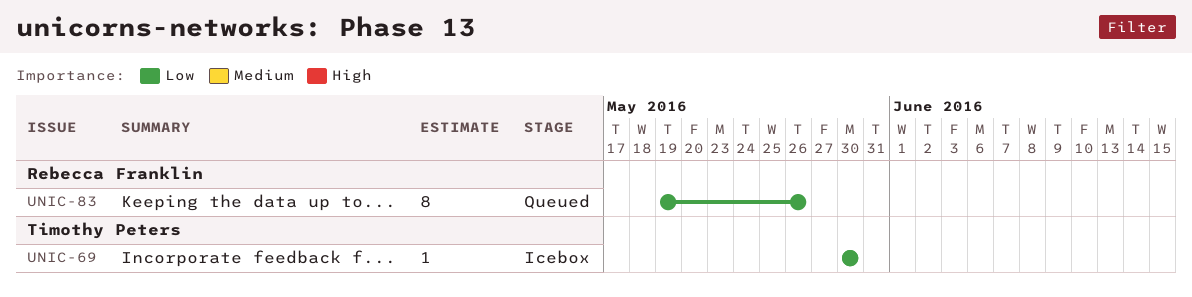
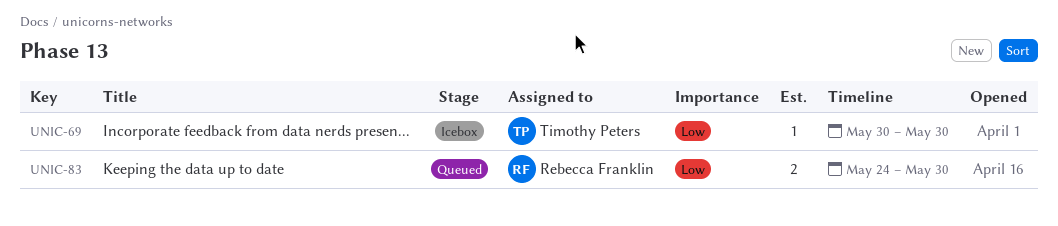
UNIC-83, estimate: 8 -> 2
UNIC-83, start: May 19 -> May 24
UNIC-83, due: May 26 -> May 30

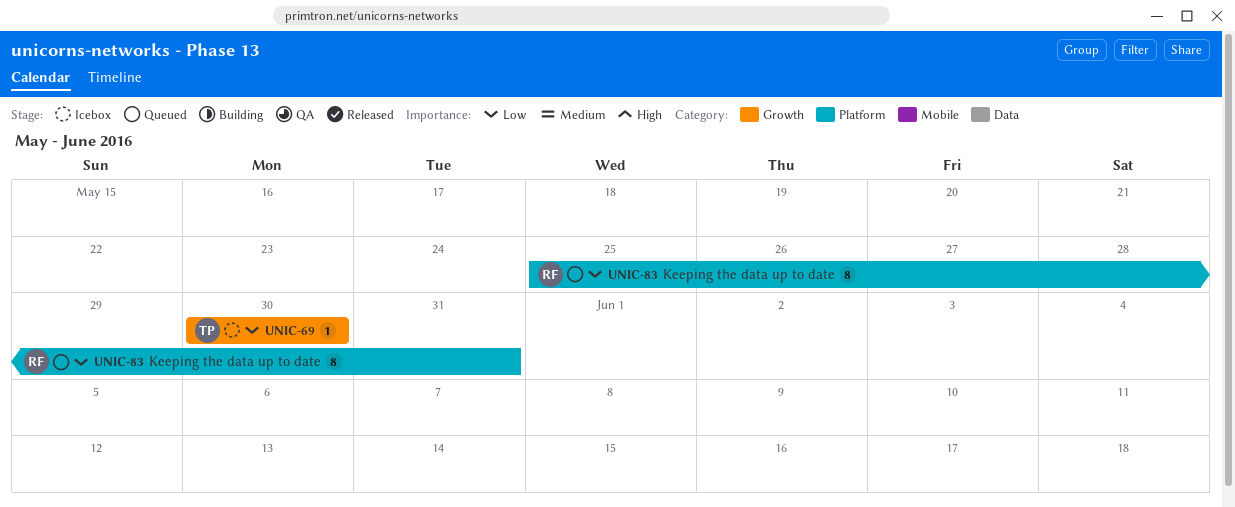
UNIC-83, estimate: 2 -> 8
UNIC-83, start: May 24 -> May 25
UNIC-83, due: May 30 -> May 31

